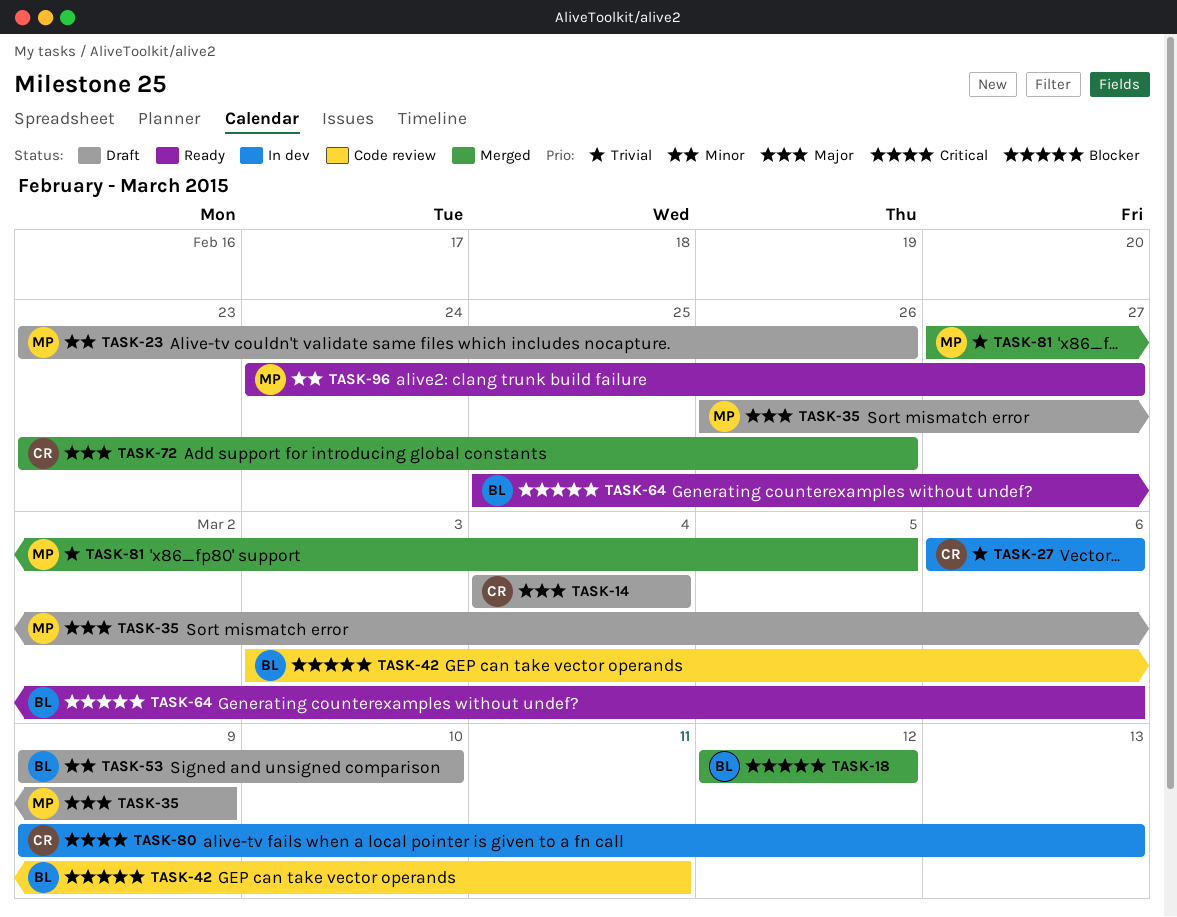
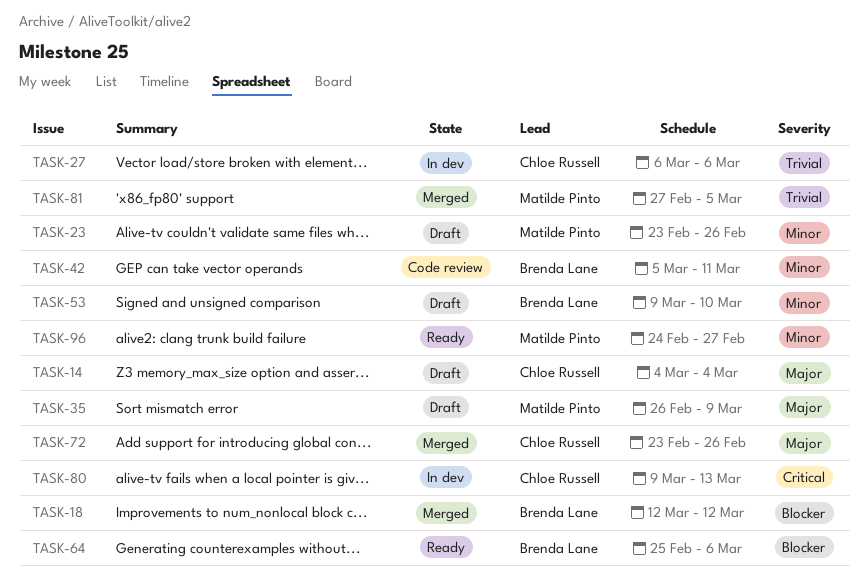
TASK-42, priority: Blocker -> Minor
TASK-42, start: Mar 3 -> Mar 5

